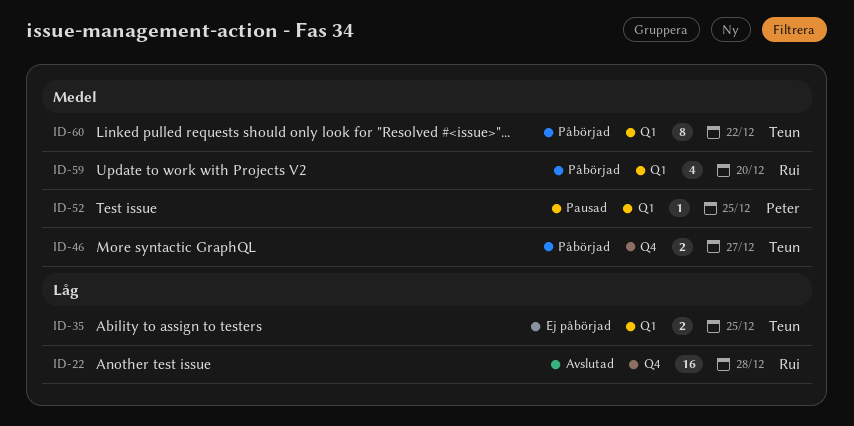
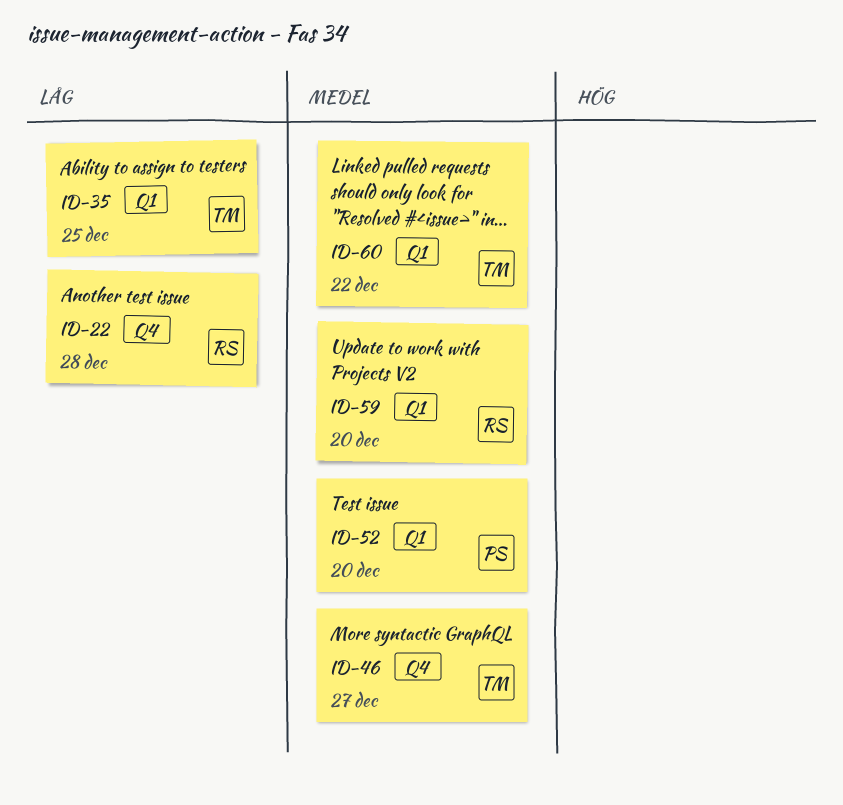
ID-52, due: Dec 25 -> Dec 20

